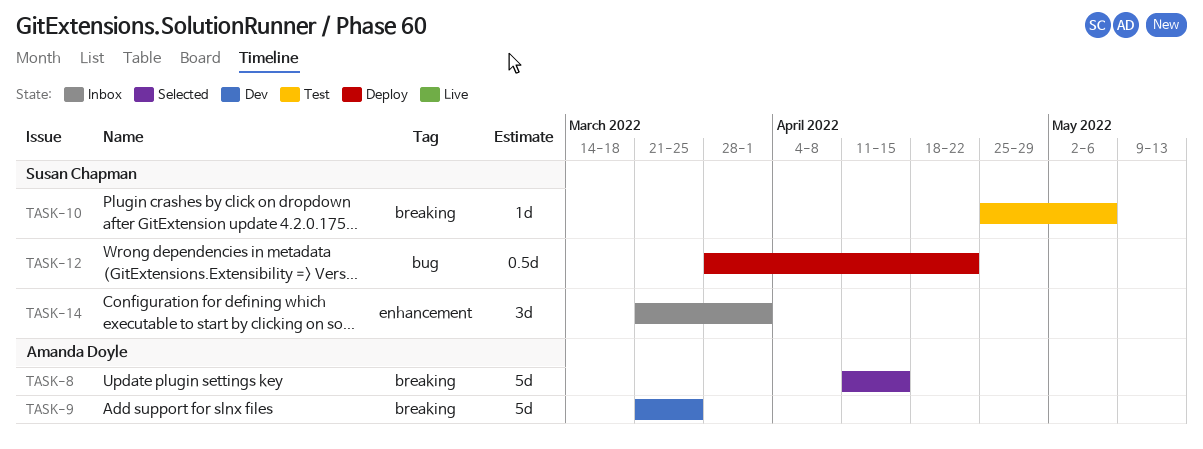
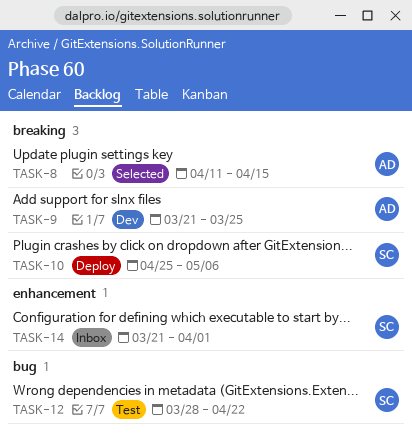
TASK-10, status: Test -> Deploy
TASK-12, status: Deploy -> Test

